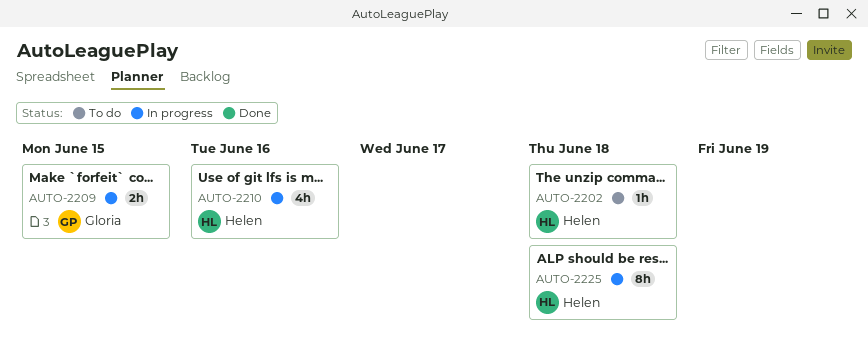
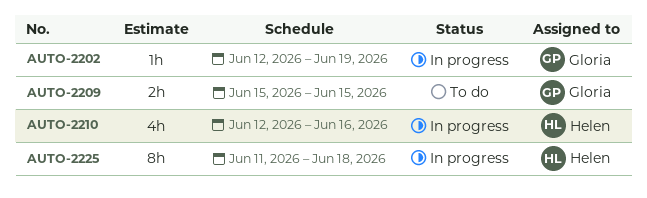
AUTO-2202, status: To do -> In progress
AUTO-2202, owner: Helen -> Gloria
AUTO-2202, due: Jun 18 -> Jun 19
AUTO-2209, status: In progress -> To do

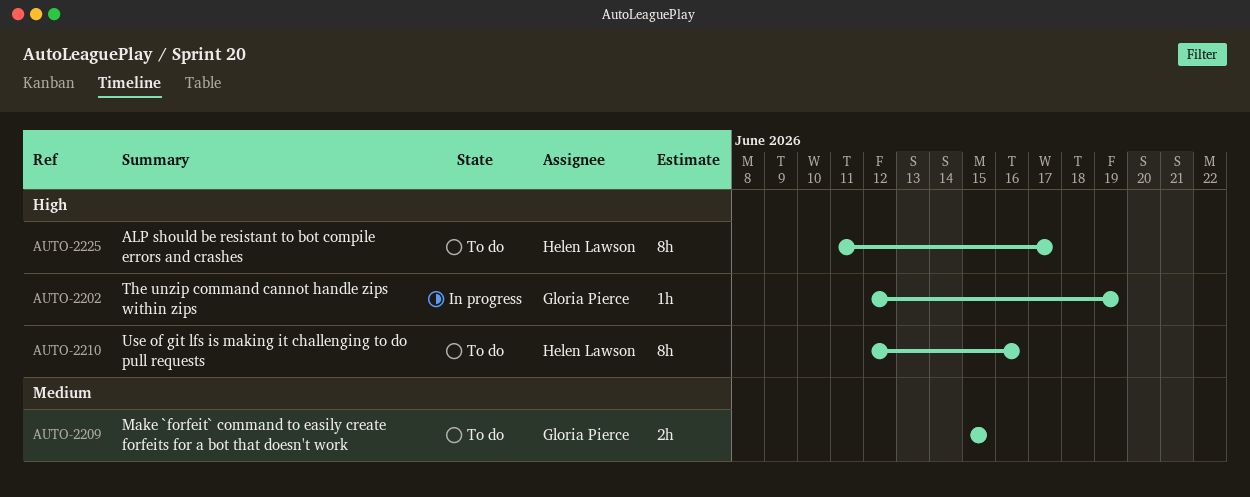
AUTO-2210, status: In progress -> To do
AUTO-2210, estimate: 4h -> 8h
AUTO-2225, status: In progress -> To do
AUTO-2225, due: Jun 18 -> Jun 17

